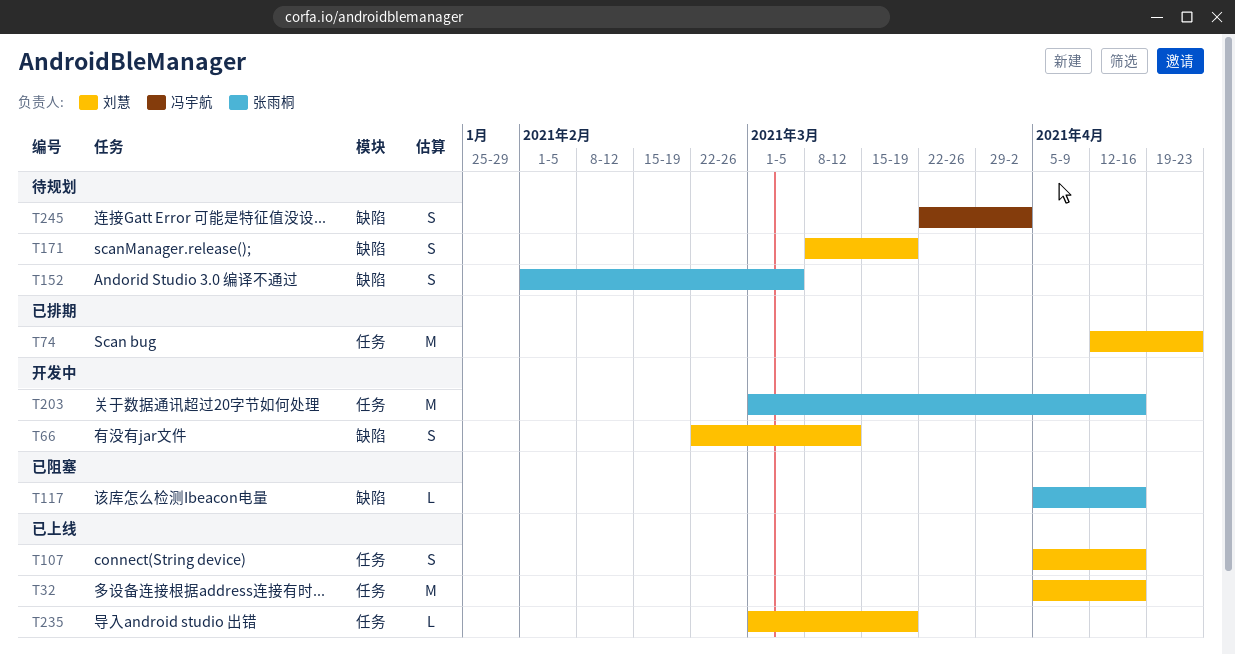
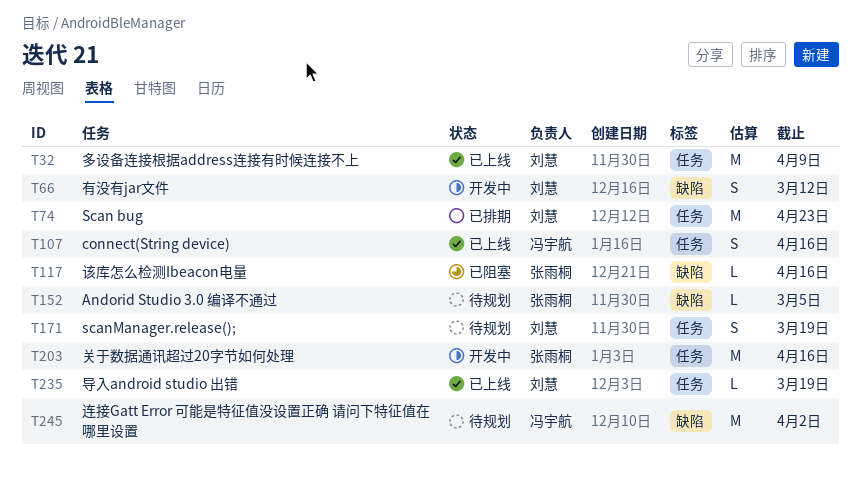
T32, due: Apr 16 -> Apr 9
T107, owner: 刘慧 -> 冯宇航
T152, estimate: S -> L
T171, label: 缺陷 -> 任务
T245, estimate: S -> M

